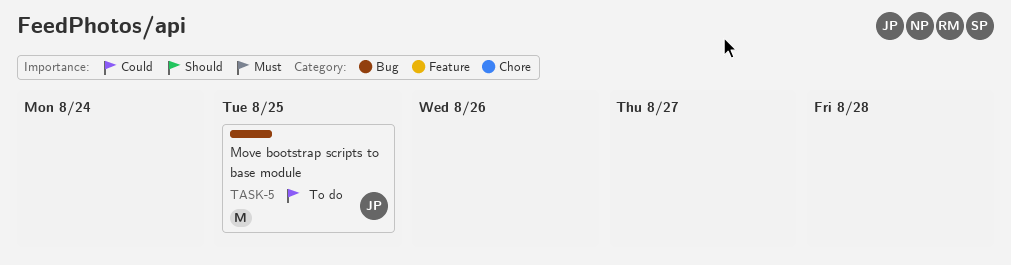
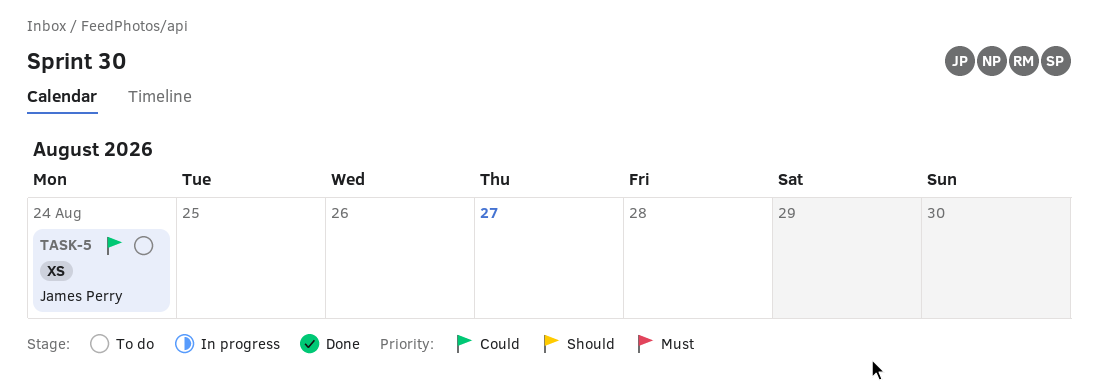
TASK-5, estimate: M -> XS
TASK-5, due: Aug 25 -> Aug 24

